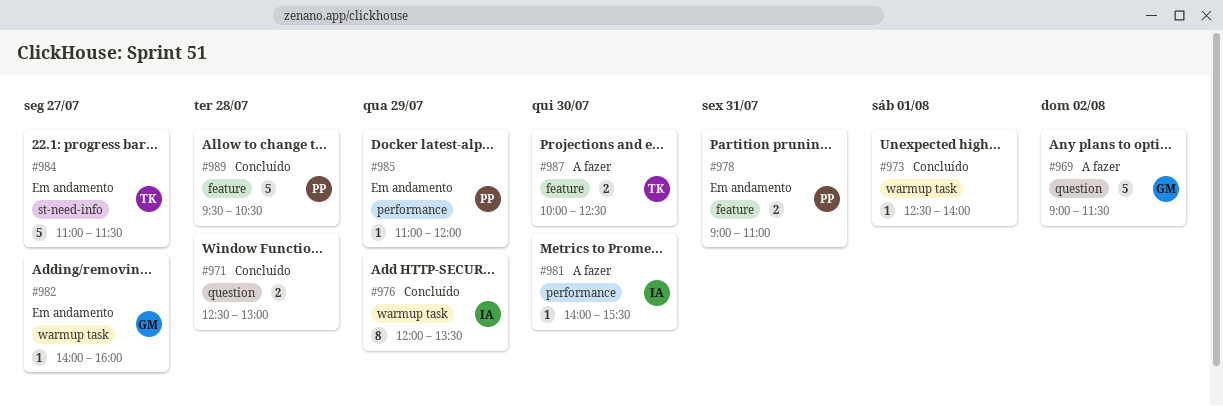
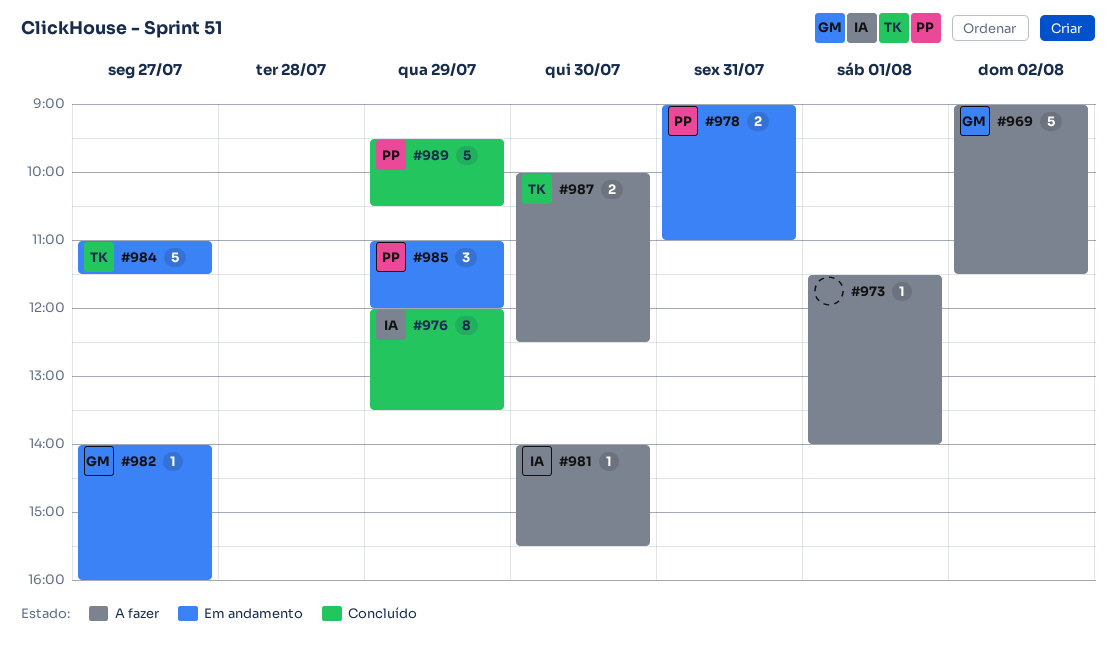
#971: present -> none
#973, status: Concluído -> A fazer
#973, begins: 12:30 -> 11:30
#985, estimate: 1 -> 3
#989, day: Jul 28 -> Jul 29

